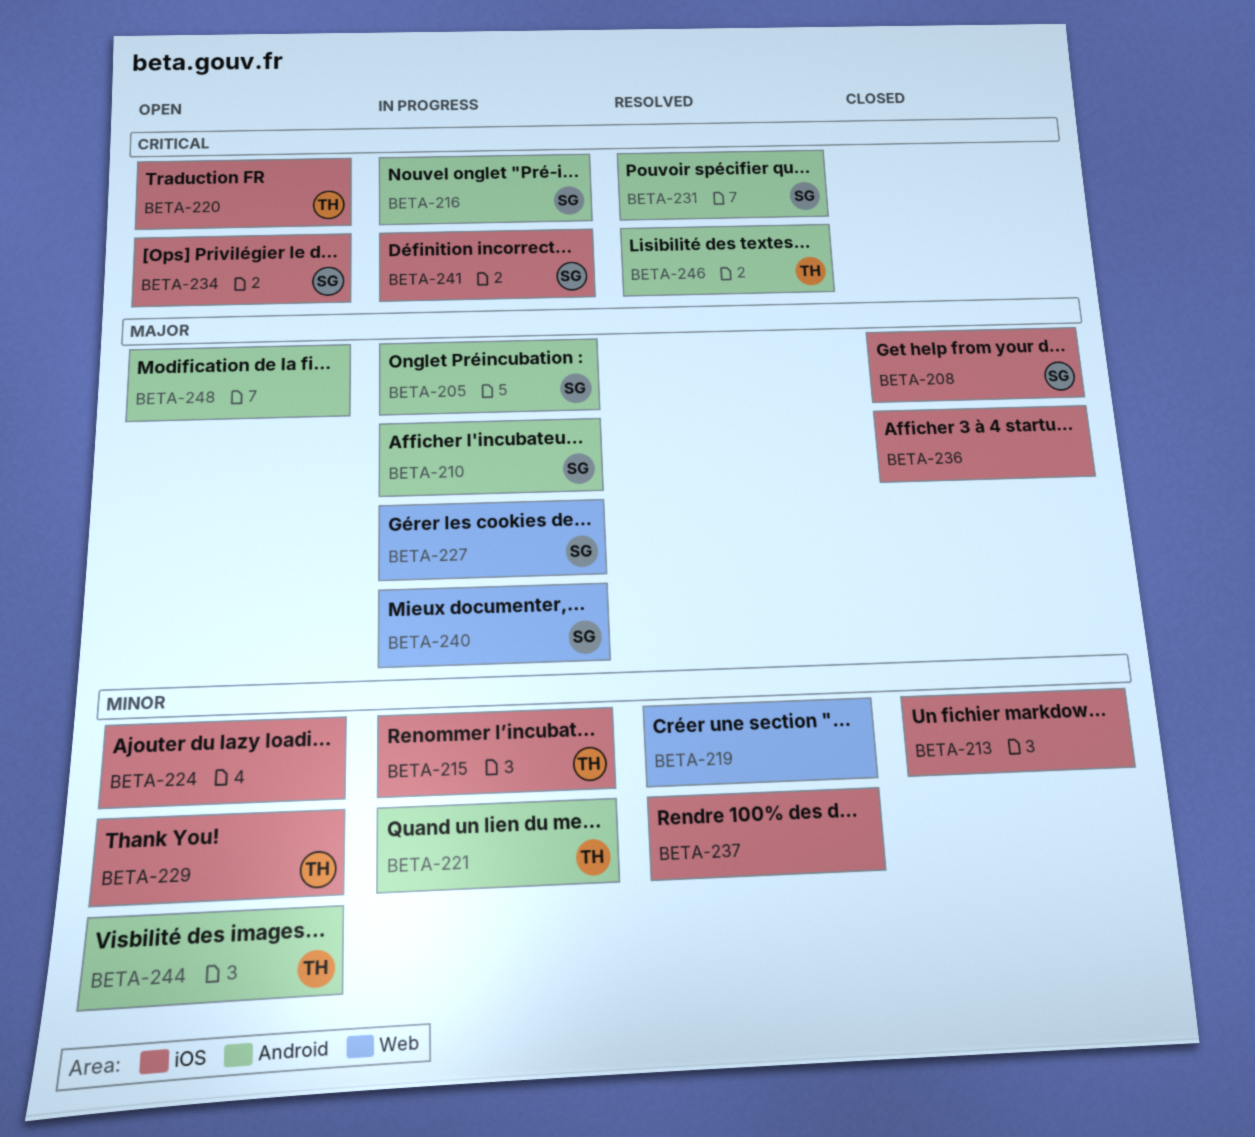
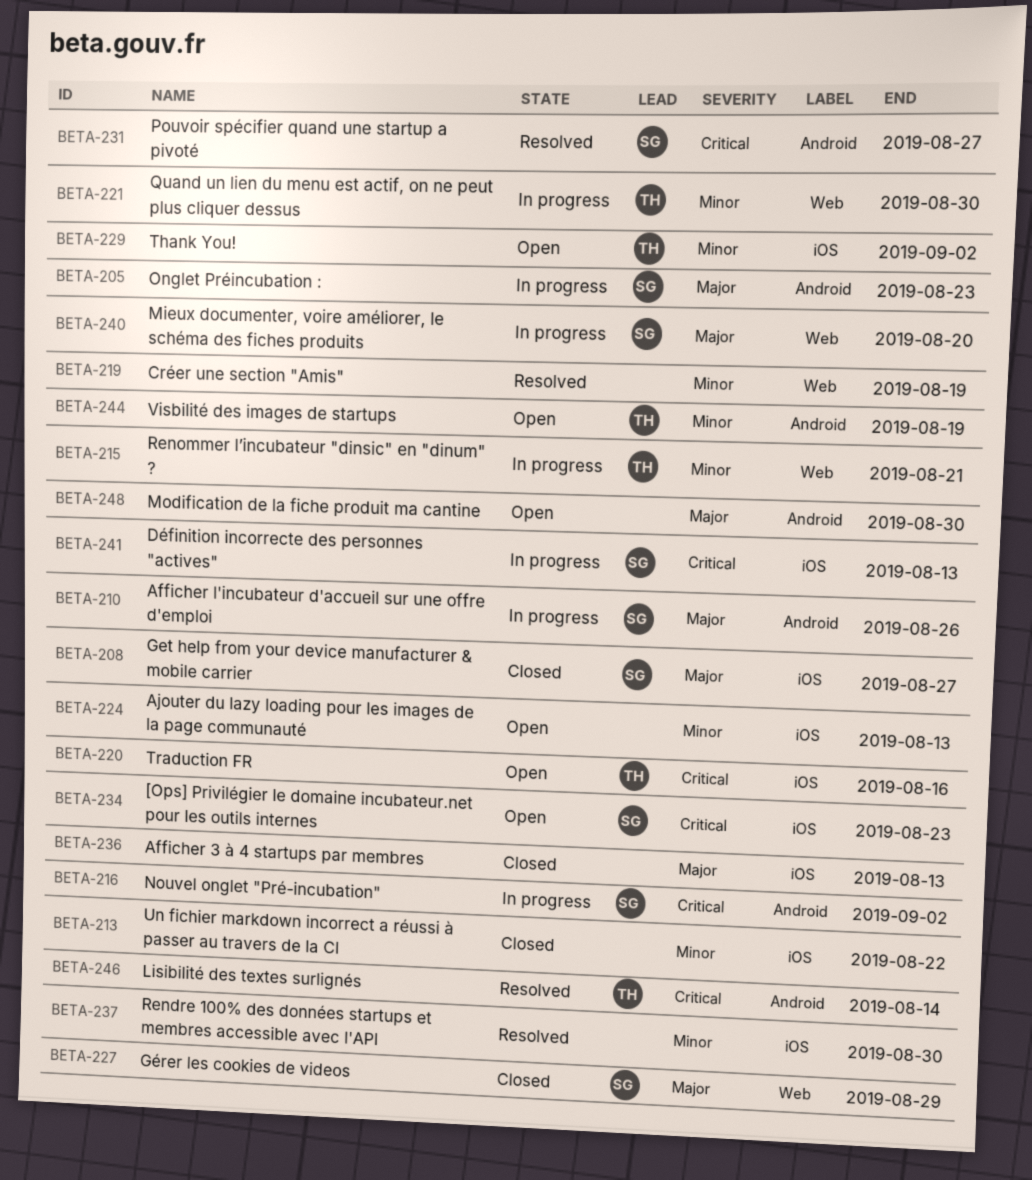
BETA-215, label: iOS -> Web
BETA-221, label: Android -> Web
BETA-227, status: In progress -> Closed

